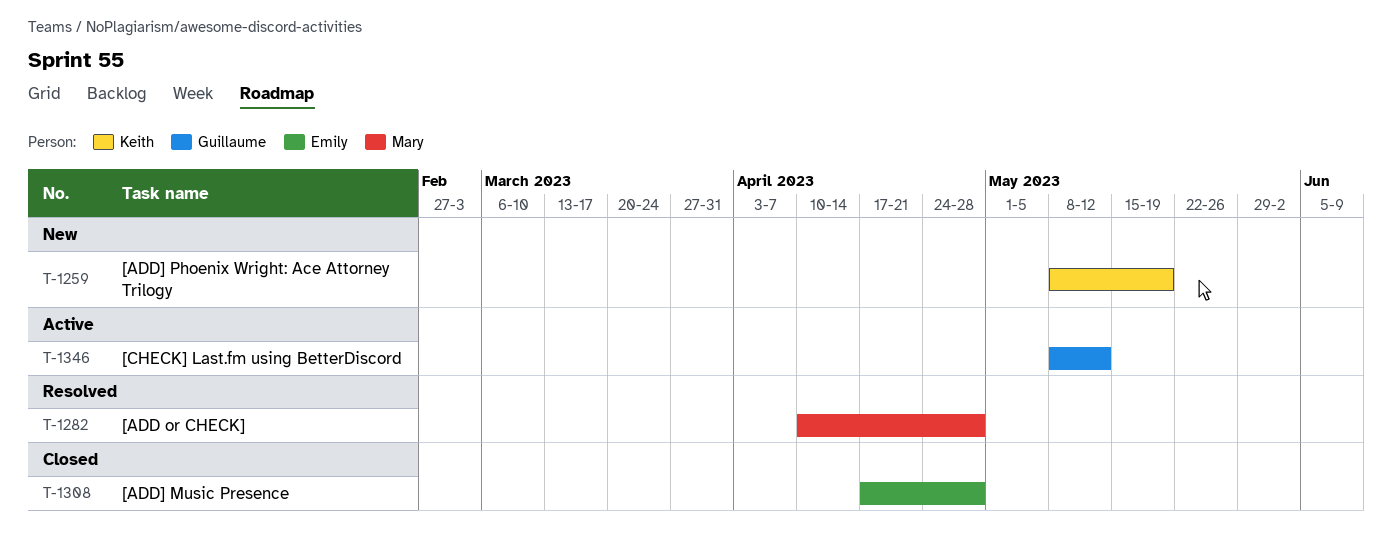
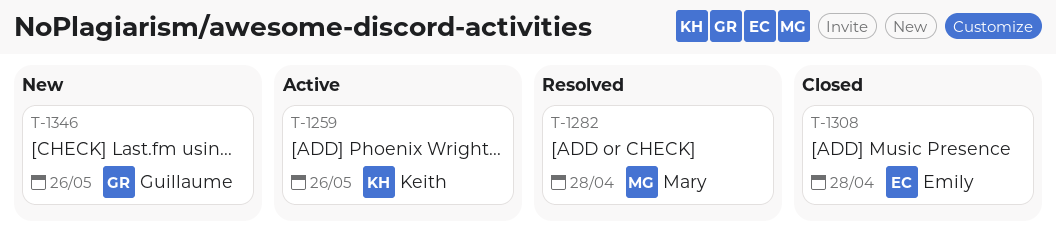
T-1259, status: New -> Active
T-1259, due: May 19 -> May 26
T-1346, status: Active -> New
T-1346, due: May 12 -> May 26

